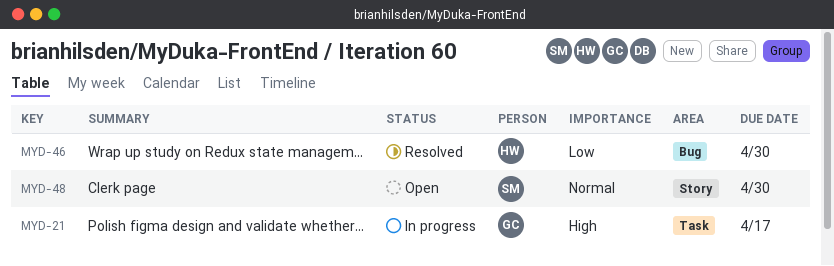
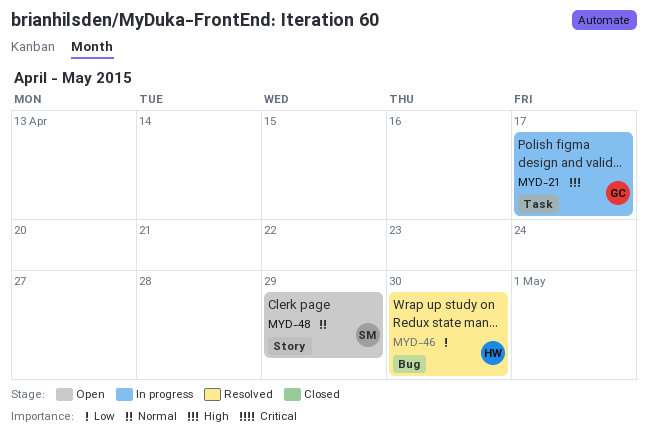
MYD-48, due: Apr 30 -> Apr 29

